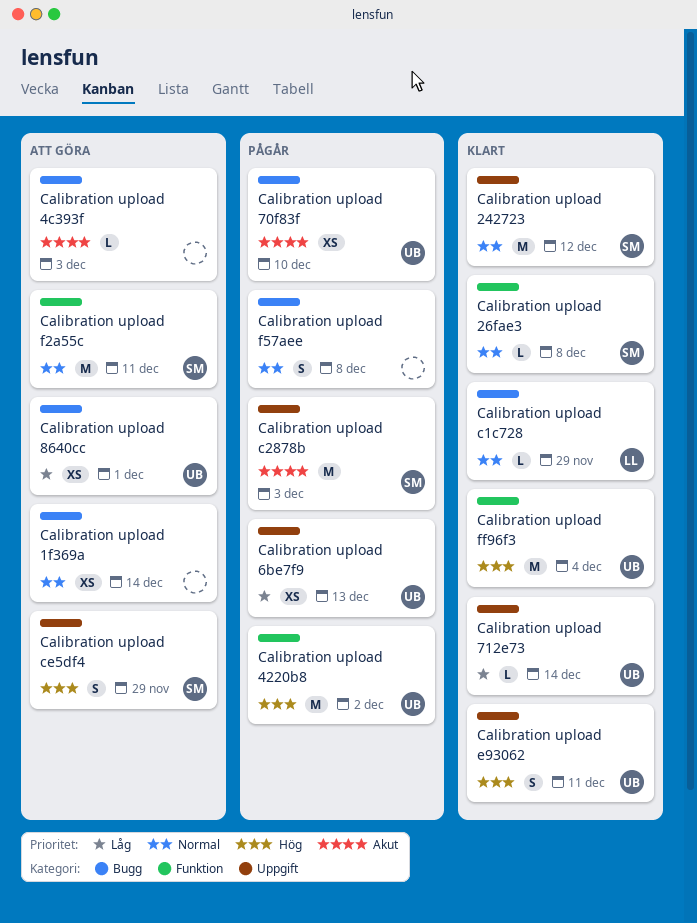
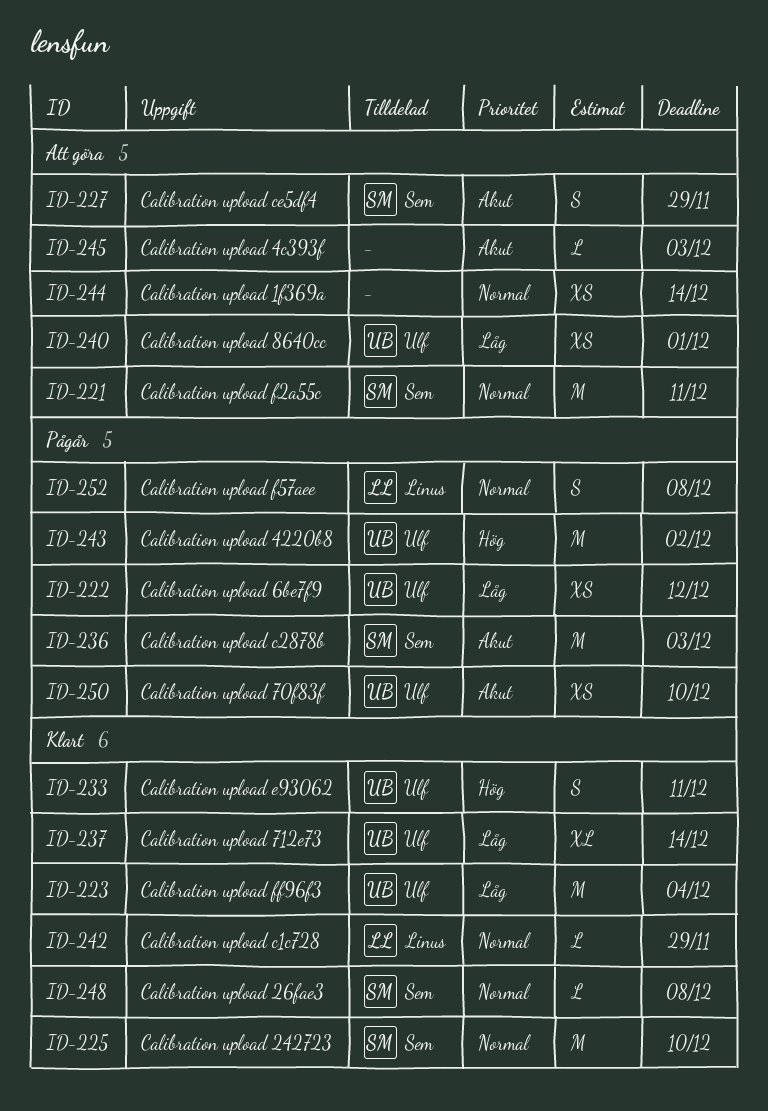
Calibration upload 242723, due: Dec 12 -> Dec 10
Calibration upload 6be7f9, due: Dec 13 -> Dec 12
Calibration upload 712e73, estimate: L -> XL
Calibration upload ce5df4, priority: Hög -> Akut
Calibration upload f57aee, owner: none -> Linus
Calibration upload ff96f3, priority: Hög -> Låg

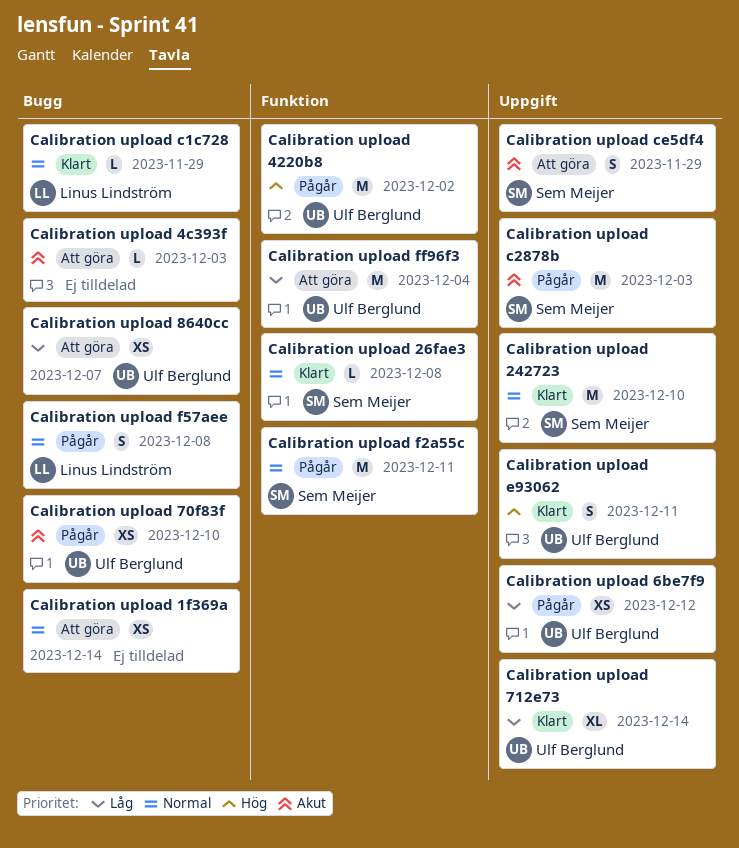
Calibration upload 8640cc, due: Dec 1 -> Dec 7
Calibration upload f2a55c, status: Att göra -> Pågår
Calibration upload ff96f3, status: Klart -> Att göra

